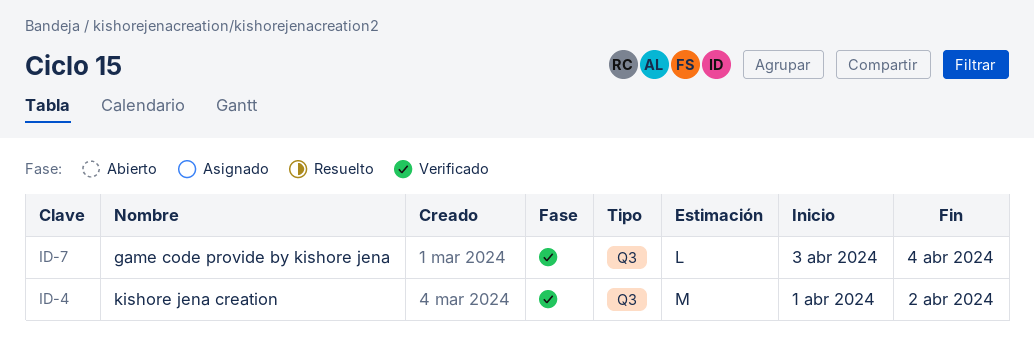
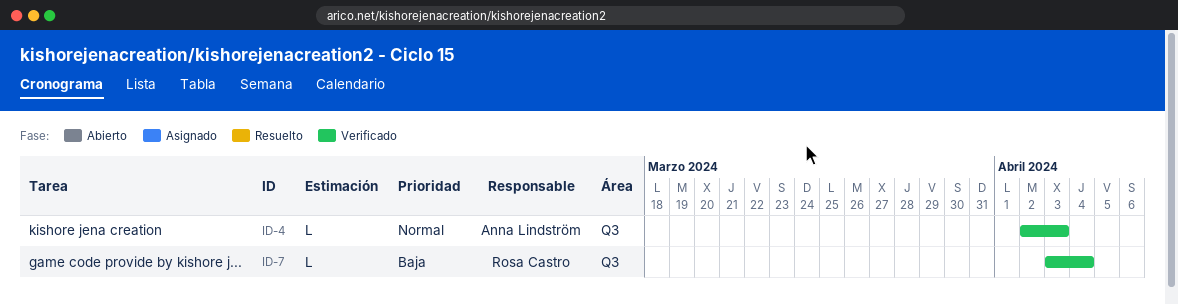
ID-4, estimate: M -> L
ID-4, start: Apr 1 -> Apr 2
ID-4, due: Apr 2 -> Apr 3

